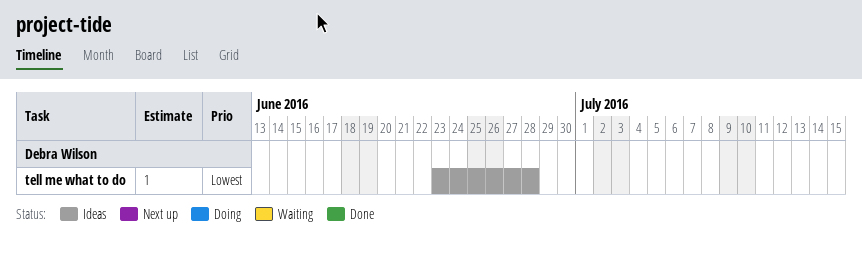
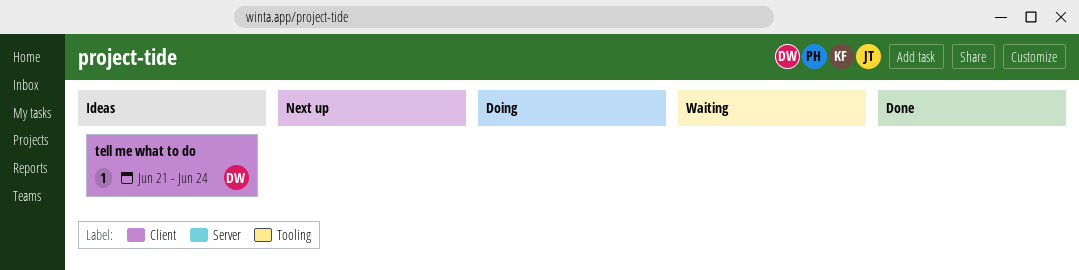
tell me what to do, start: Jun 23 -> Jun 21
tell me what to do, due: Jun 28 -> Jun 24

